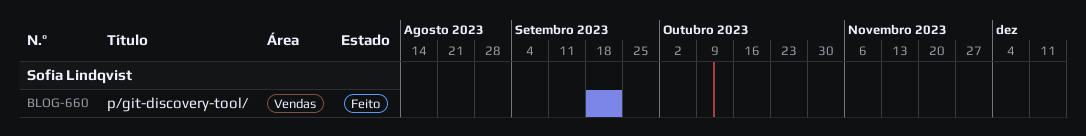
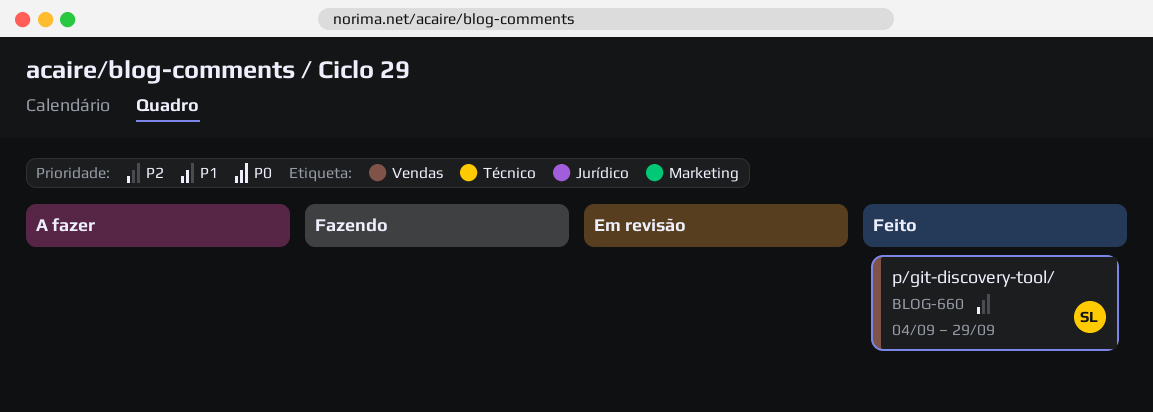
BLOG-660, start: Sep 18 -> Sep 4
BLOG-660, due: Sep 22 -> Sep 29

